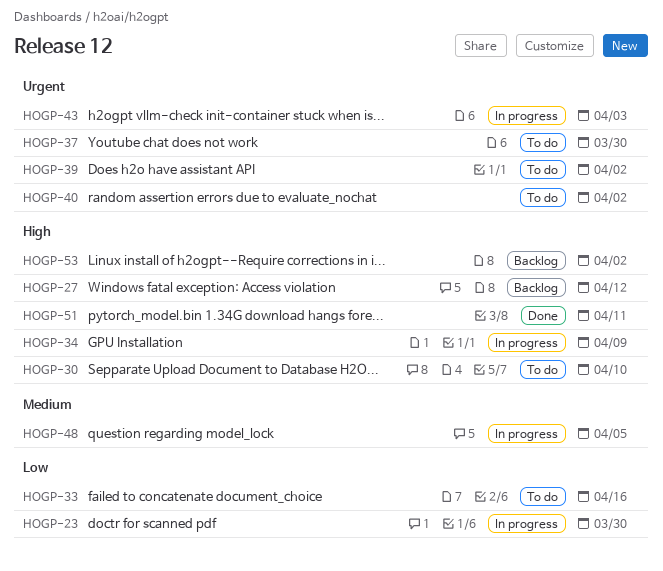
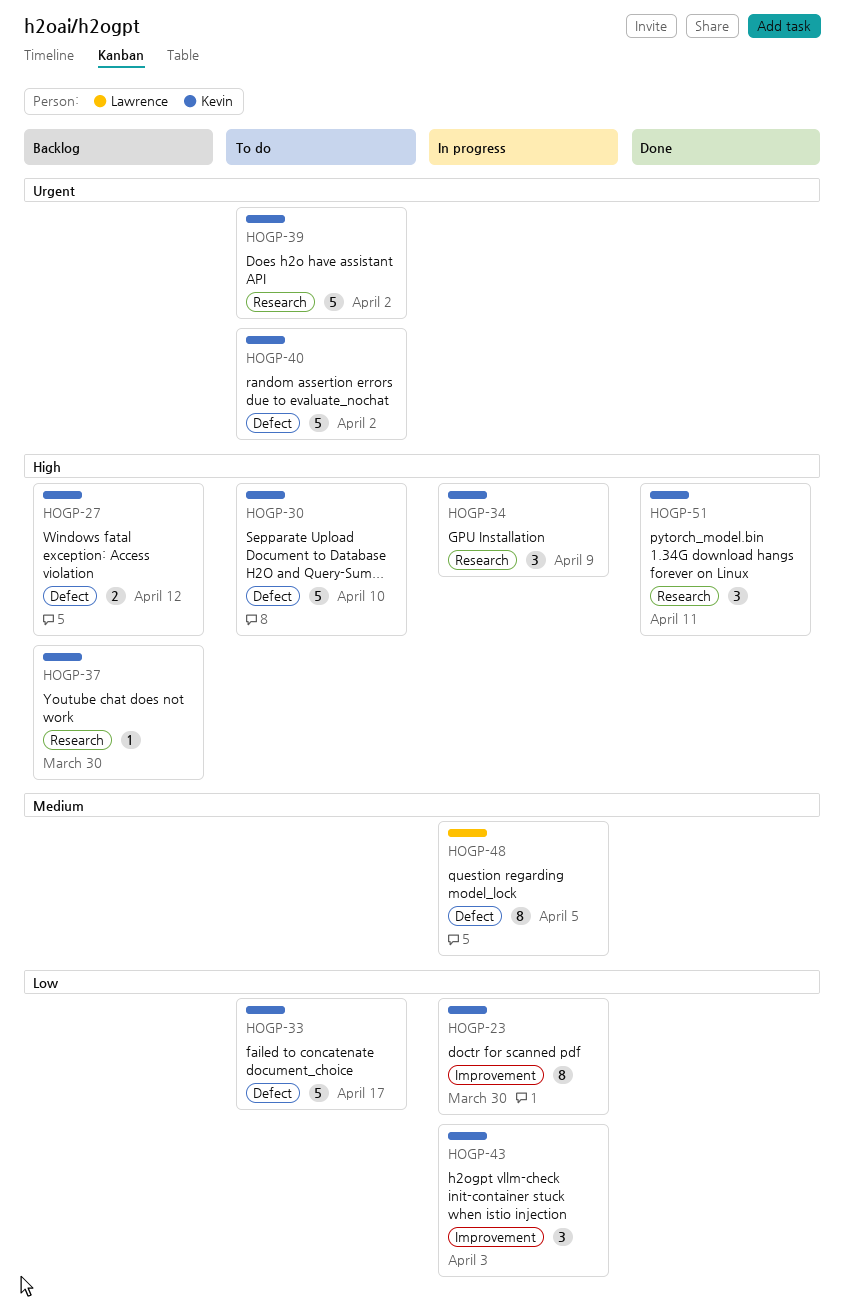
HOGP-33, due: Apr 16 -> Apr 17
HOGP-37, status: To do -> Backlog
HOGP-37, priority: Urgent -> High
HOGP-43, priority: Urgent -> Low
HOGP-53: present -> none

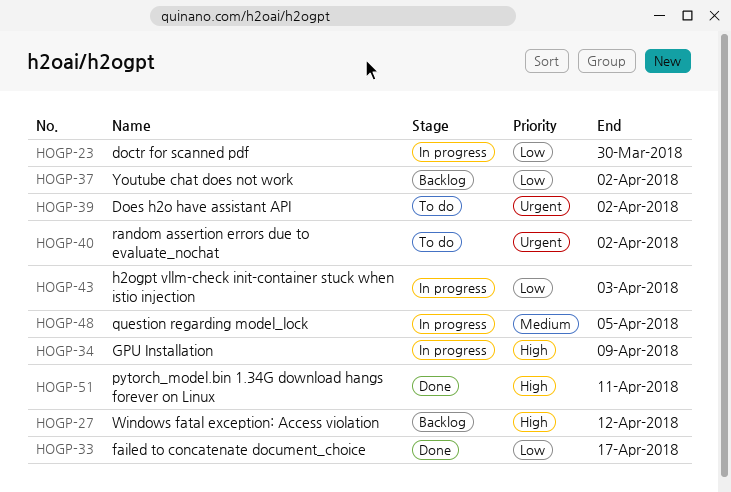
HOGP-30: present -> none
HOGP-33, status: To do -> Done
HOGP-37, priority: High -> Low
HOGP-37, due: Mar 30 -> Apr 2

